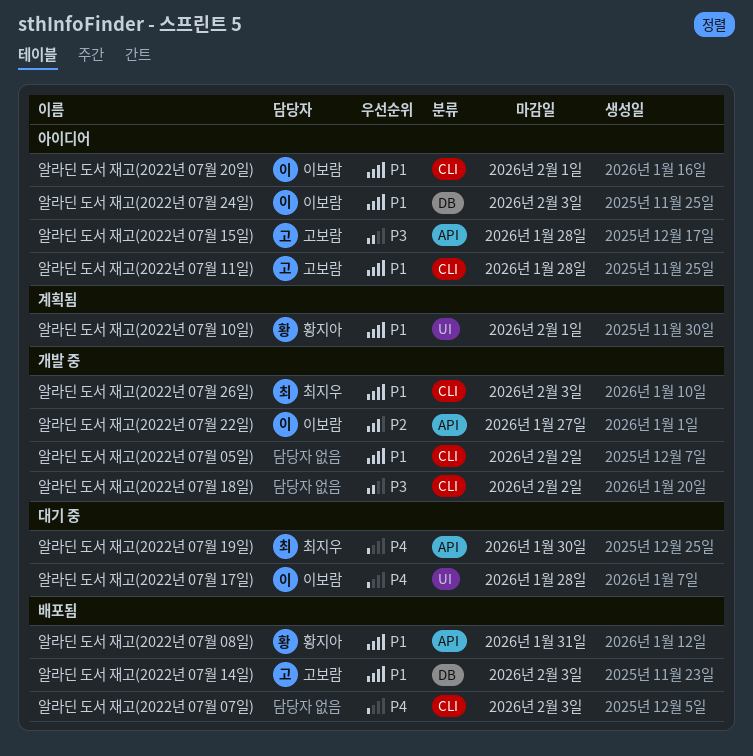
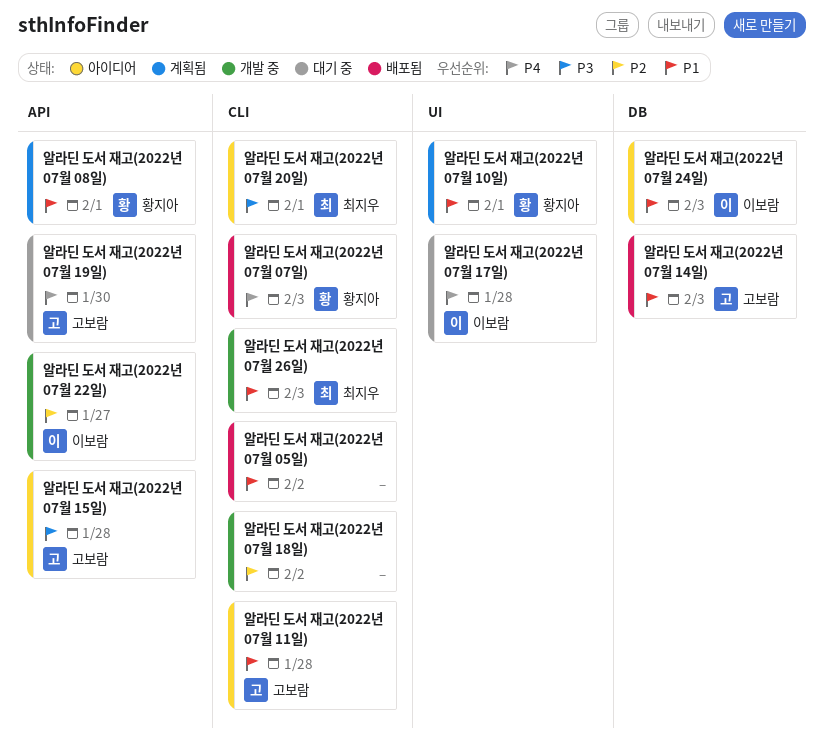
알라딘 도서 재고(2022년 07월 05일), status: 개발 중 -> 배포됨
알라딘 도서 재고(2022년 07월 07일), owner: none -> 황지아
알라딘 도서 재고(2022년 07월 08일), status: 배포됨 -> 계획됨
알라딘 도서 재고(2022년 07월 08일), due: Jan 31 -> Feb 1
알라딘 도서 재고(2022년 07월 18일), priority: P3 -> P2
알라딘 도서 재고(2022년 07월 19일), owner: 최지우 -> 고보람
알라딘 도서 재고(2022년 07월 20일), owner: 이보람 -> 최지우
알라딘 도서 재고(2022년 07월 20일), priority: P1 -> P3

